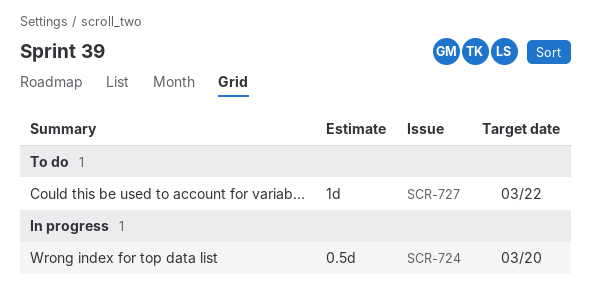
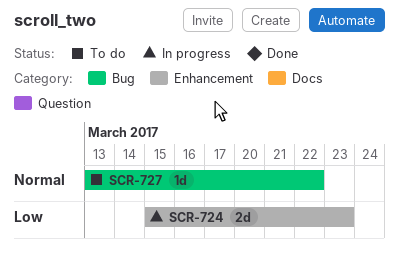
SCR-724, estimate: 0.5d -> 2d
SCR-724, due: Mar 20 -> Mar 23

